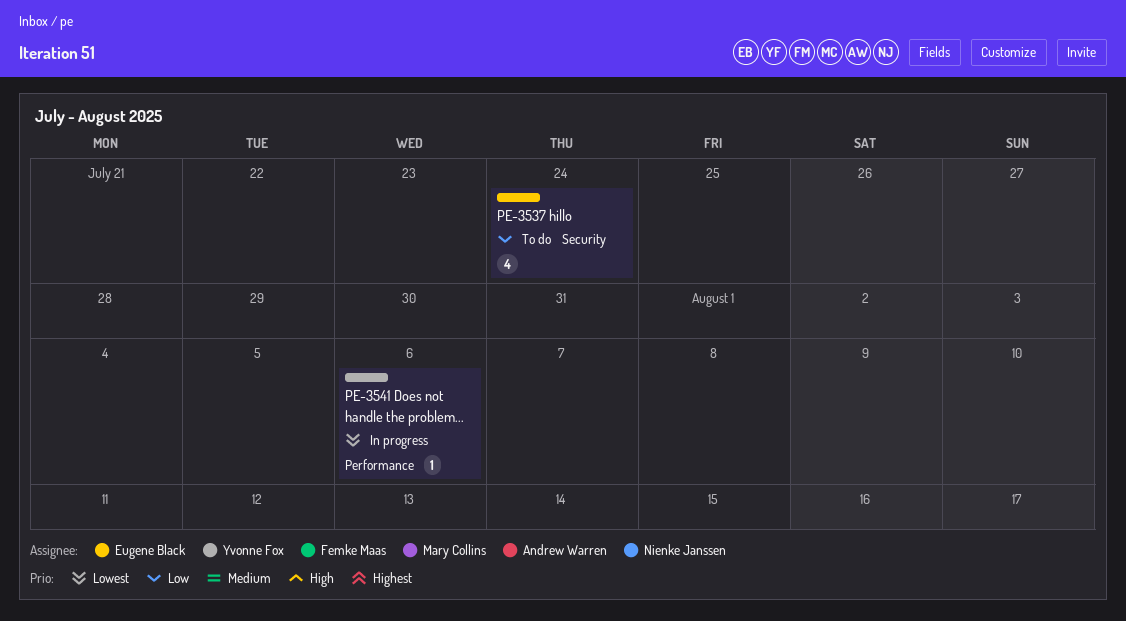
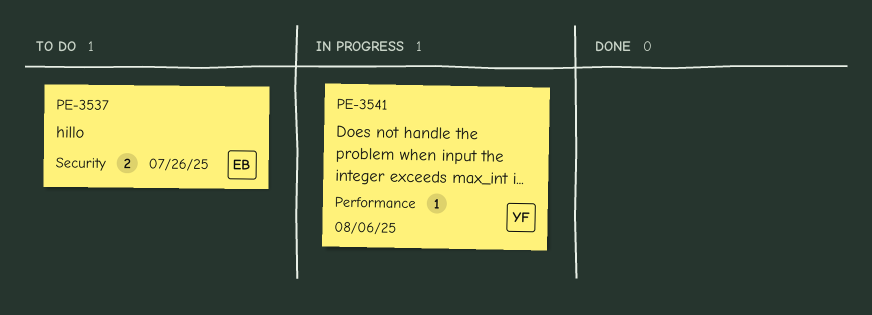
PE-3537, estimate: 4 -> 2
PE-3537, due: Jul 24 -> Jul 26

